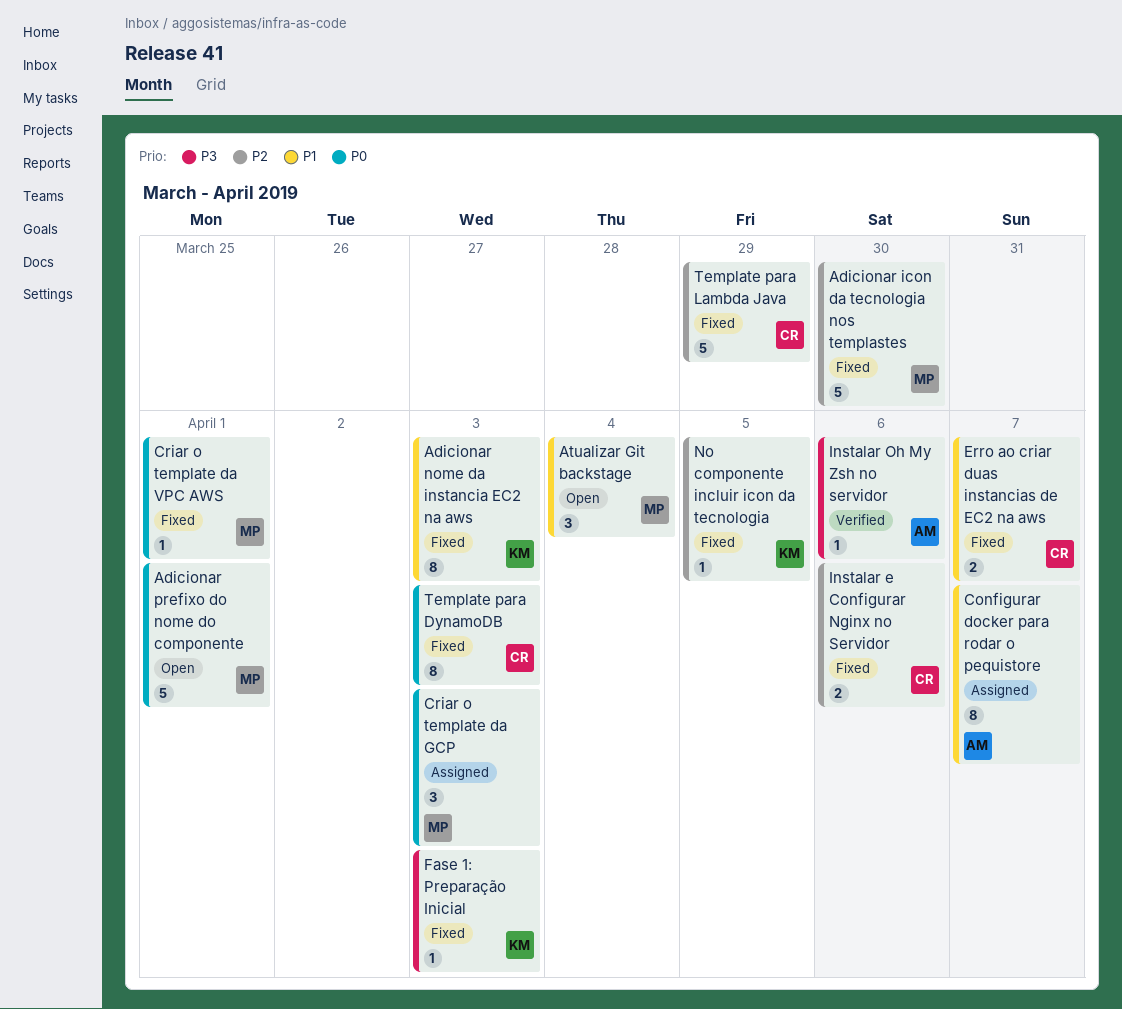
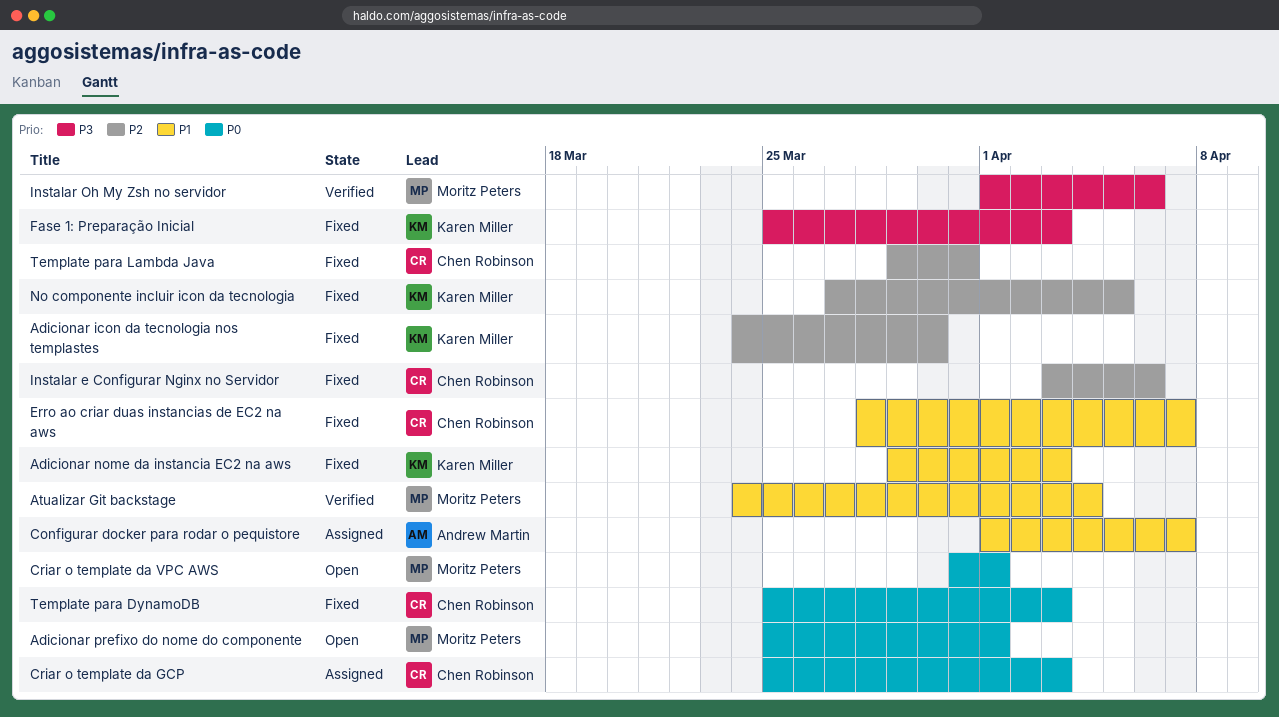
Adicionar icon da tecnologia nos templastes, owner: Moritz Peters -> Karen Miller
Atualizar Git backstage, status: Open -> Verified
Criar o template da GCP, owner: Moritz Peters -> Chen Robinson
Criar o template da VPC AWS, status: Fixed -> Open
Instalar Oh My Zsh no servidor, owner: Andrew Martin -> Moritz Peters
Template para Lambda Java, due: Mar 29 -> Mar 31

